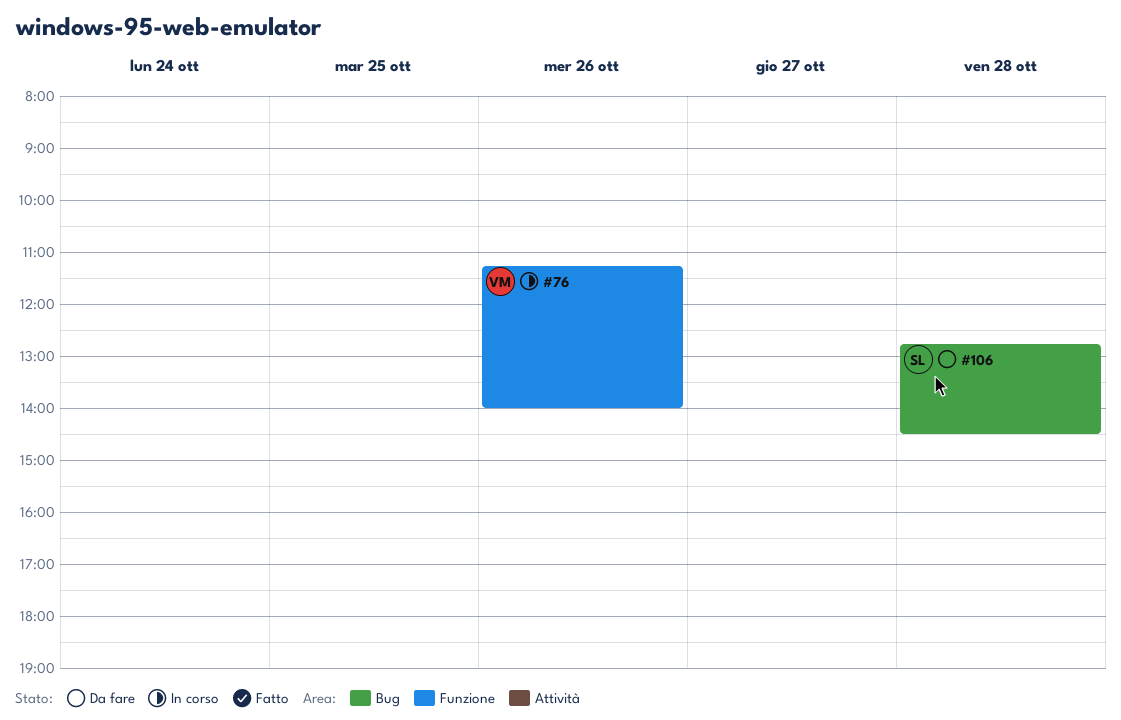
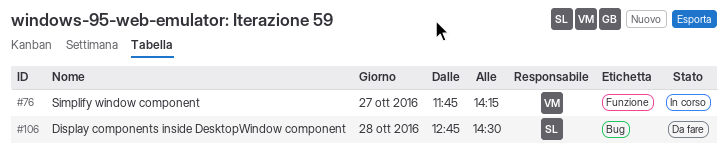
#76, day: Oct 26 -> Oct 27
#76, begins: 11:15 -> 11:45
#76, ends: 14:00 -> 14:15

